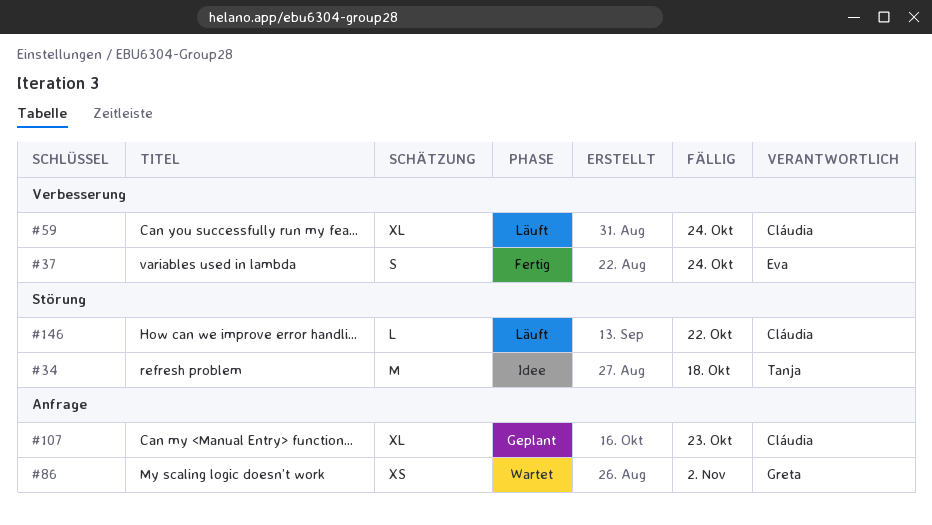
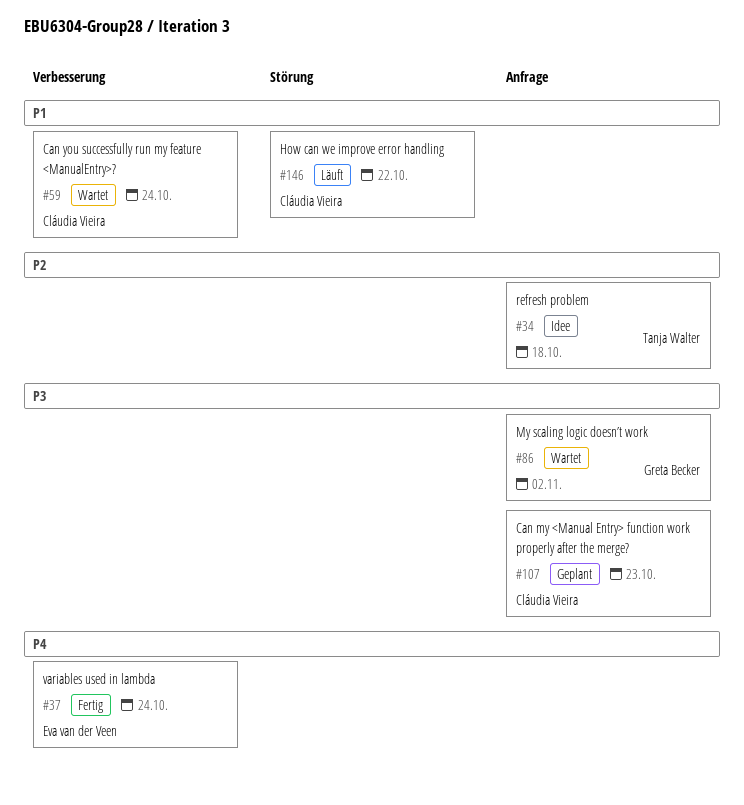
#34, label: Störung -> Anfrage
#59, status: Läuft -> Wartet

